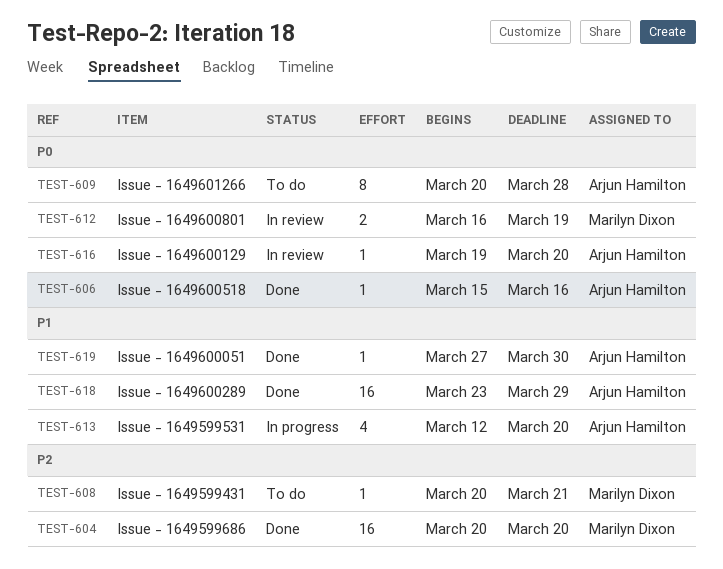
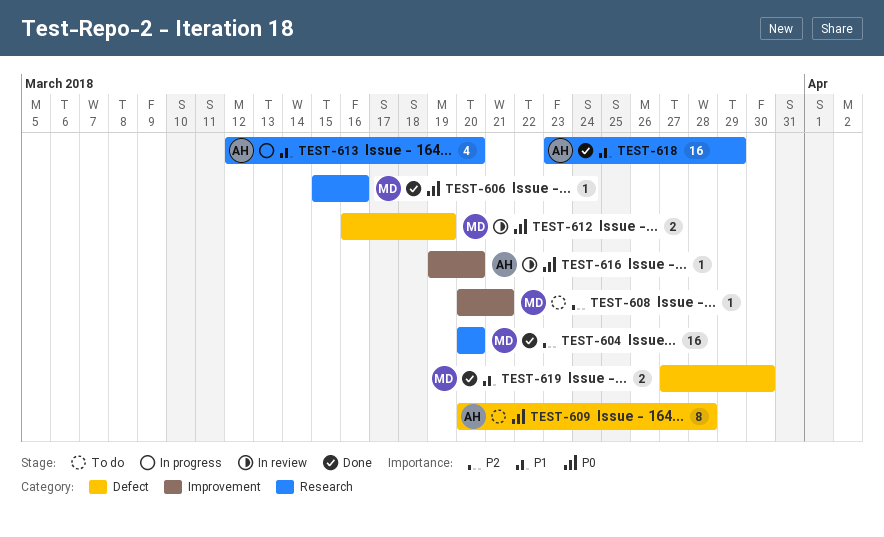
TEST-606, owner: Arjun Hamilton -> Marilyn Dixon
TEST-619, owner: Arjun Hamilton -> Marilyn Dixon
TEST-619, estimate: 1 -> 2

